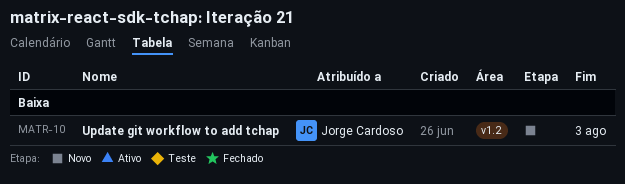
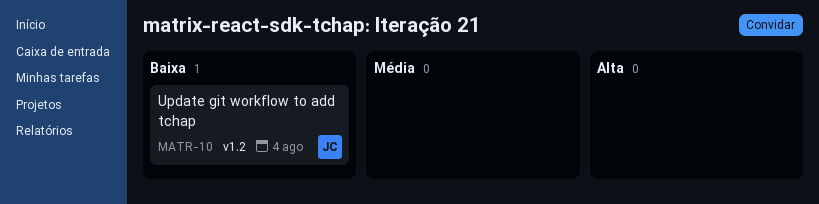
MATR-10, due: Aug 3 -> Aug 4

